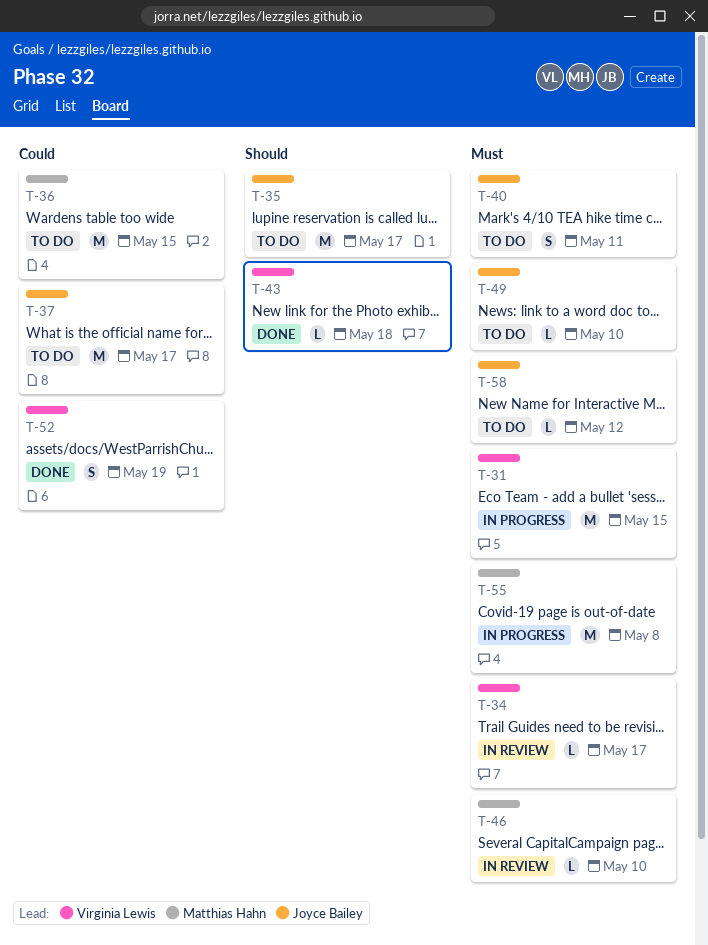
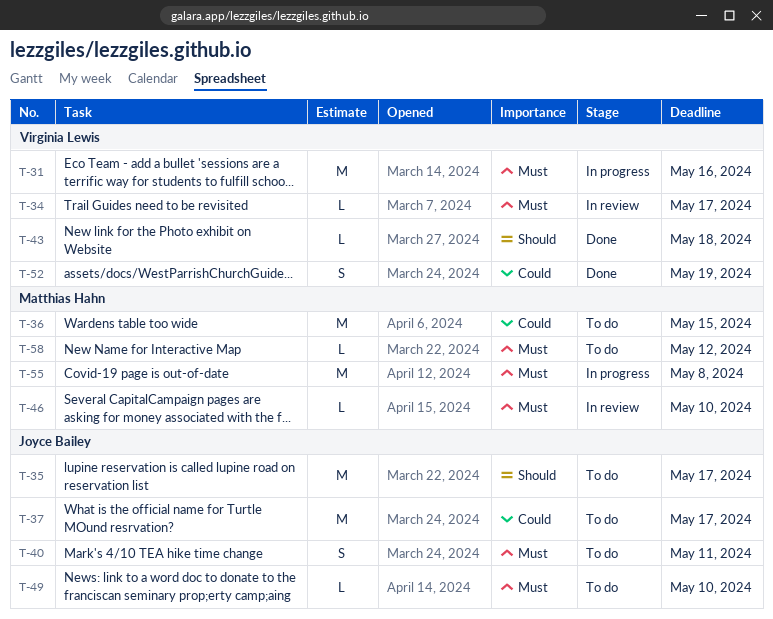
T-31, due: May 15 -> May 16
T-58, owner: Joyce Bailey -> Matthias Hahn

